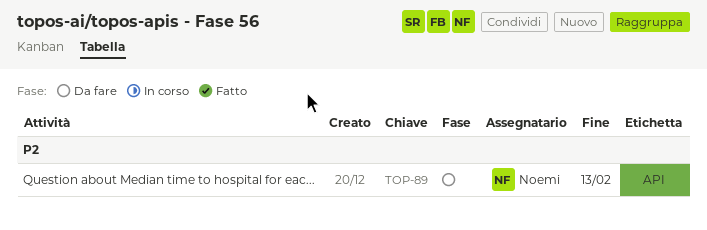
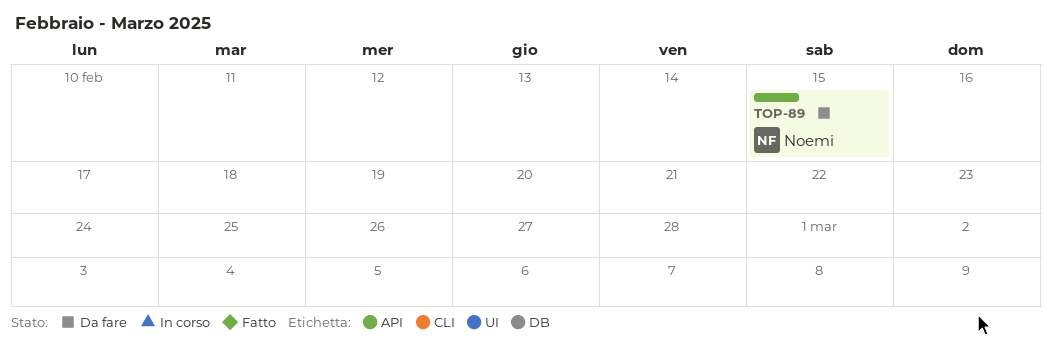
TOP-89, due: Feb 13 -> Feb 15

